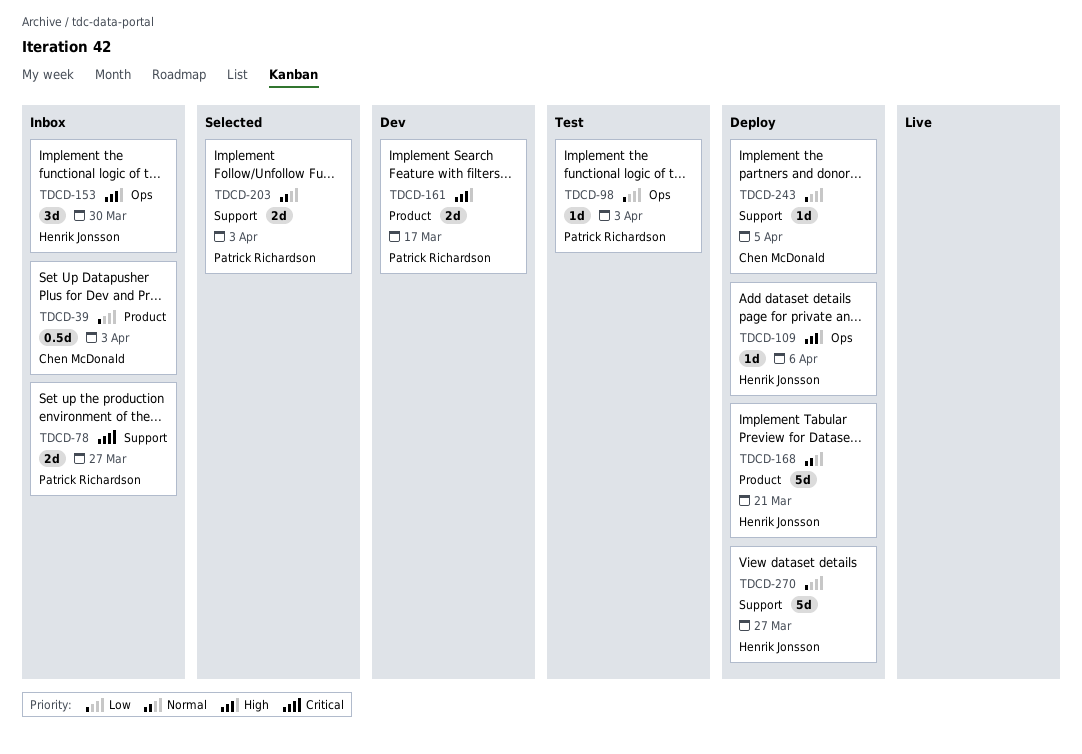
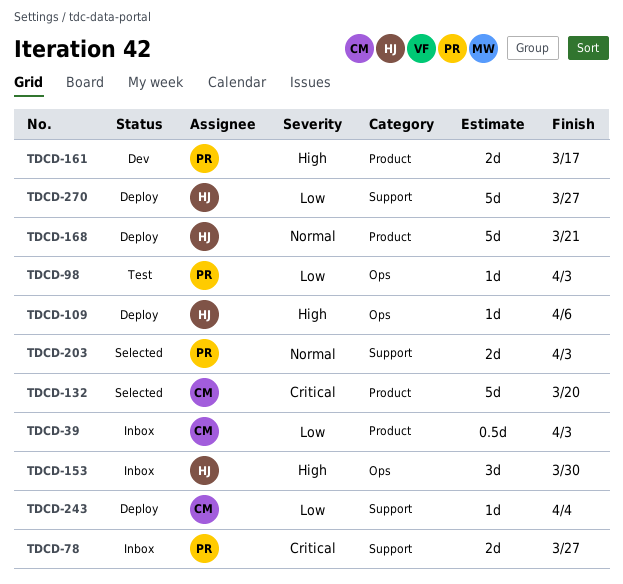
TDCD-132: none -> present
TDCD-243, due: Apr 5 -> Apr 4

